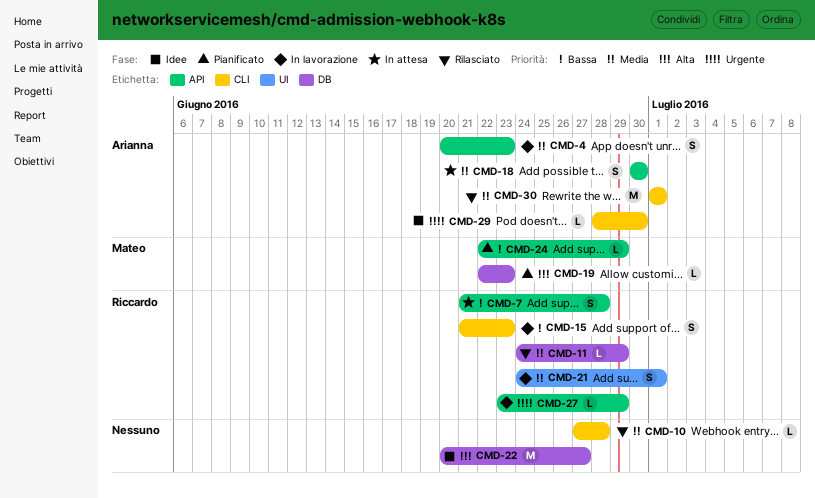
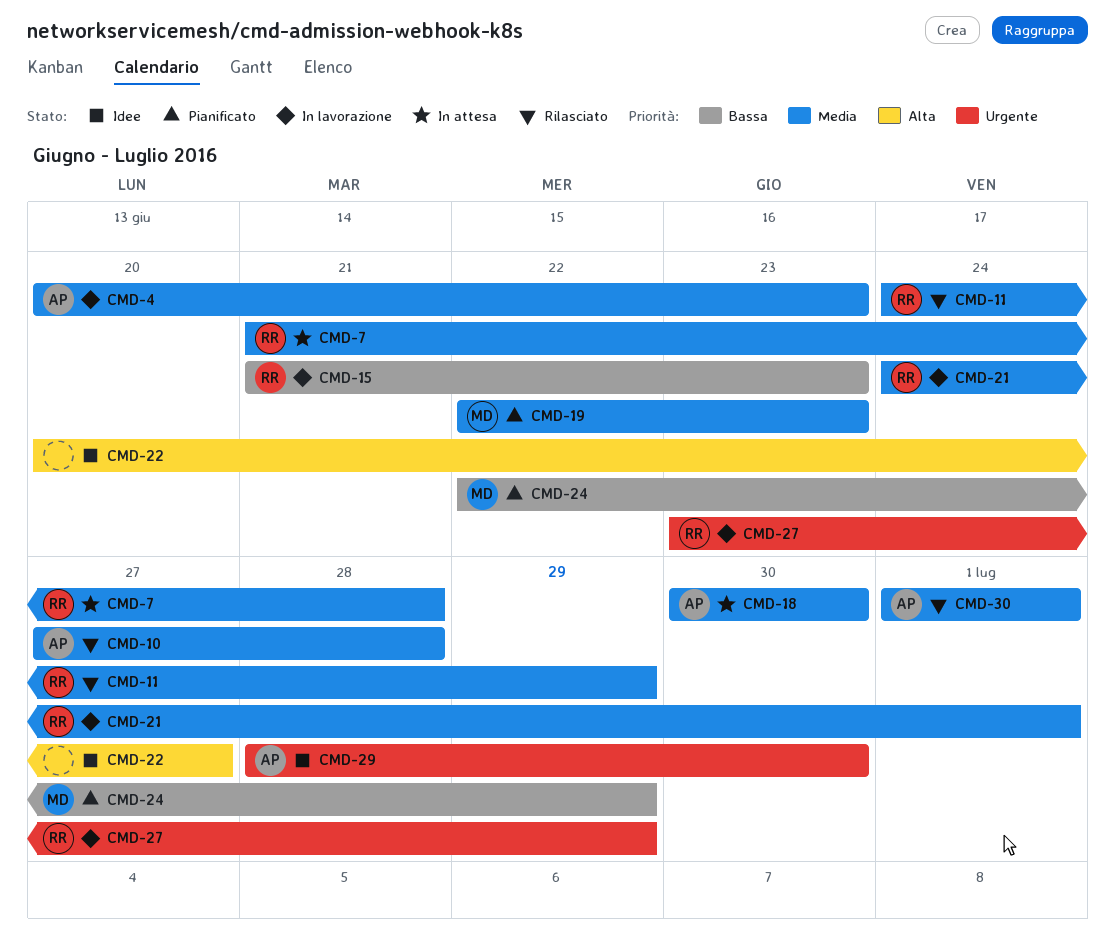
CMD-7, priority: Bassa -> Media
CMD-10, owner: none -> Arianna
CMD-19, priority: Alta -> Media

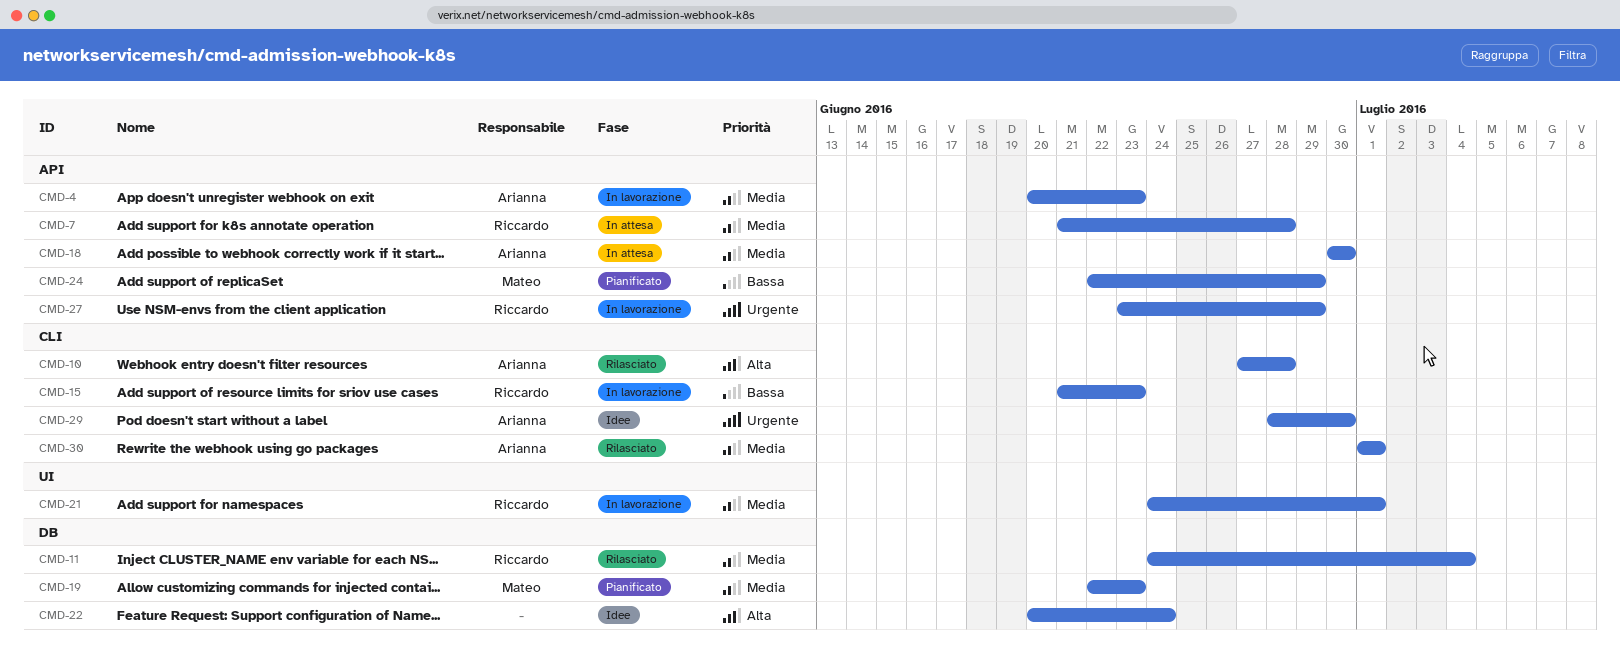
CMD-10, priority: Media -> Alta
CMD-11, due: Jun 29 -> Jul 4
CMD-22, due: Jun 27 -> Jun 24

